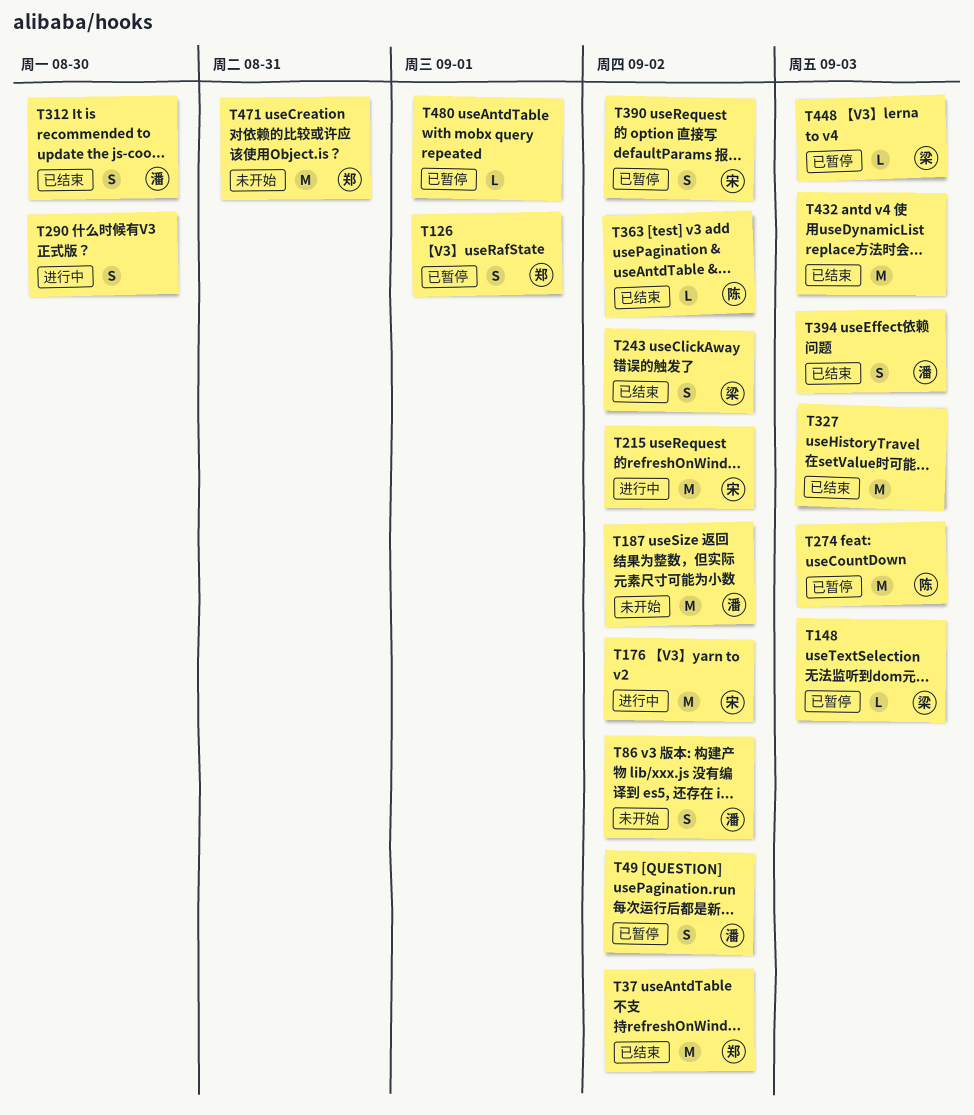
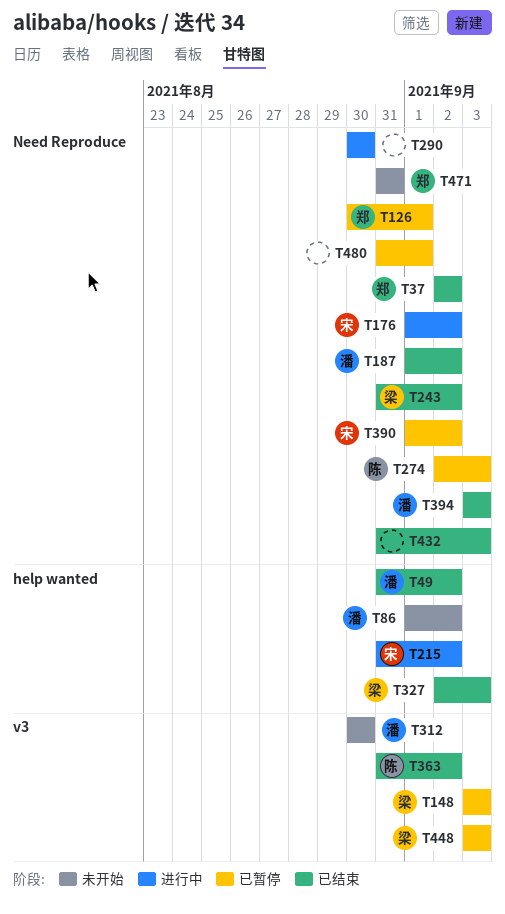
T49, status: 已暂停 -> 已结束
T187, status: 未开始 -> 已结束
T312, status: 已结束 -> 未开始
T327, owner: none -> 梁

